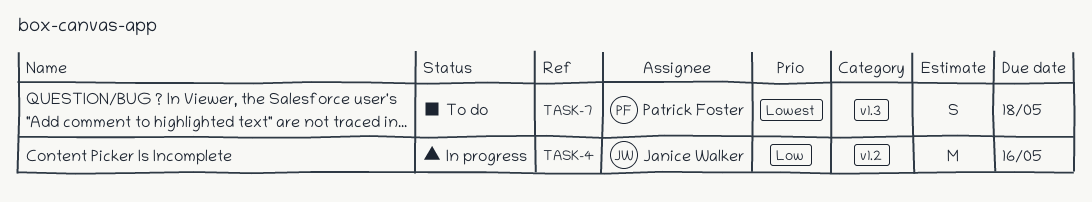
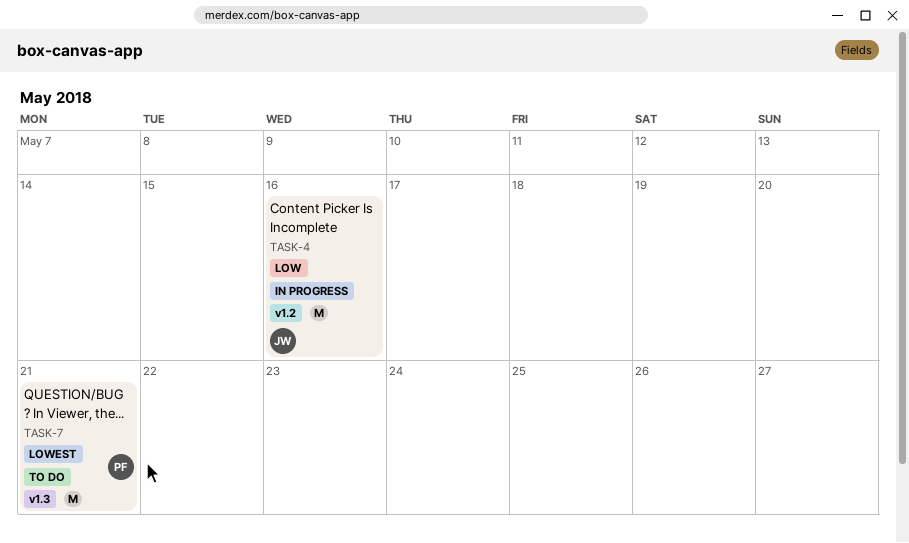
TASK-7, estimate: S -> M
TASK-7, due: May 18 -> May 21

